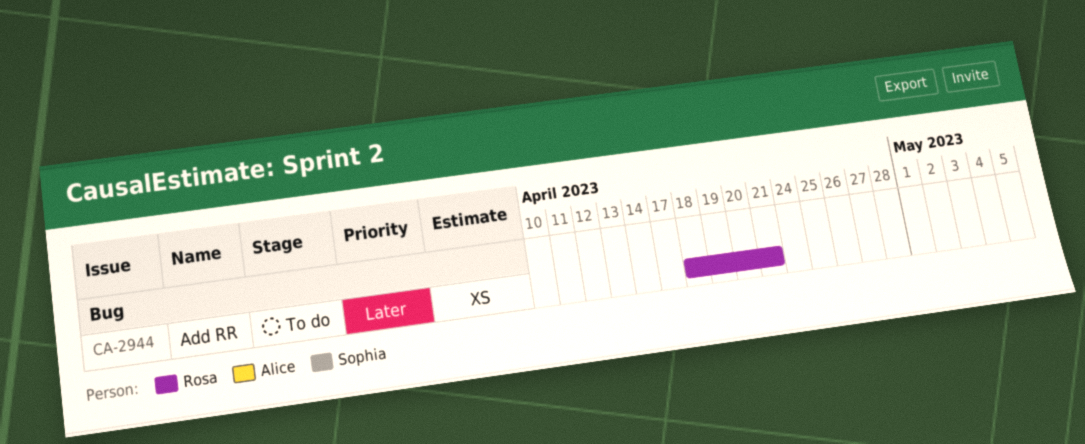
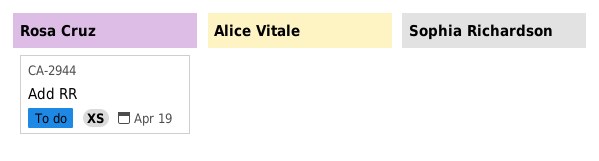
CA-2944, due: Apr 21 -> Apr 19

